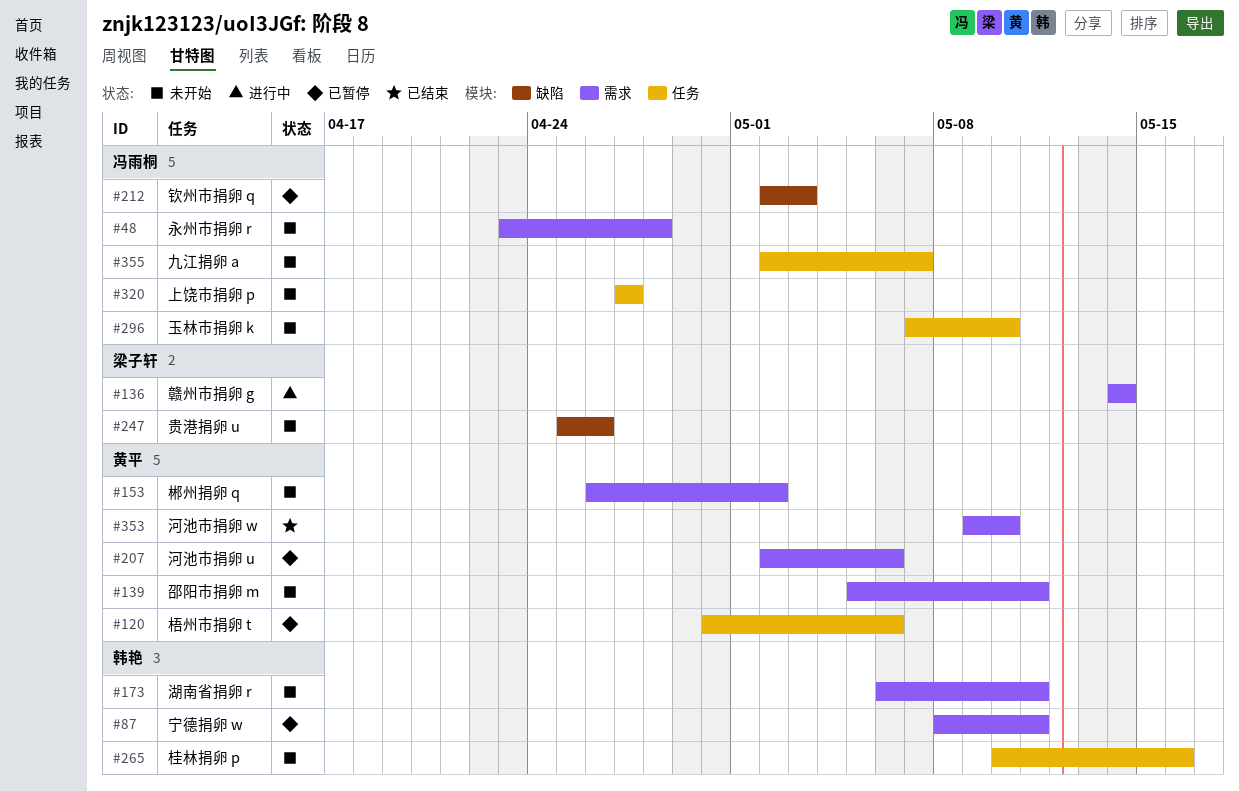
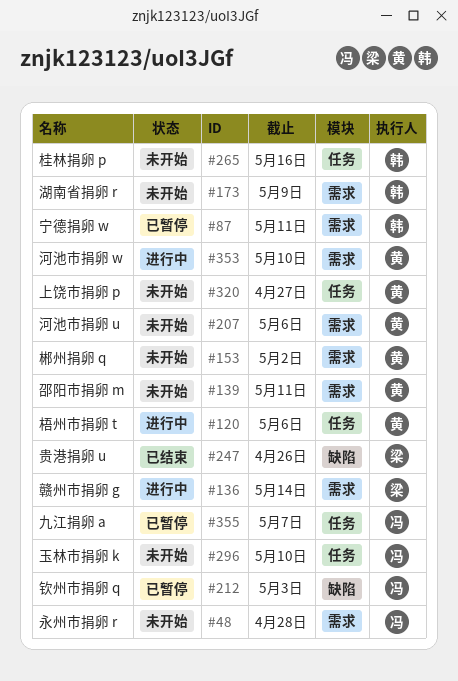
#120, status: 已暂停 -> 进行中
#173, due: May 11 -> May 9
#207, status: 已暂停 -> 未开始
#247, status: 未开始 -> 已结束
#320, owner: 冯雨桐 -> 黄平
#353, status: 已结束 -> 进行中
#355, status: 未开始 -> 已暂停

